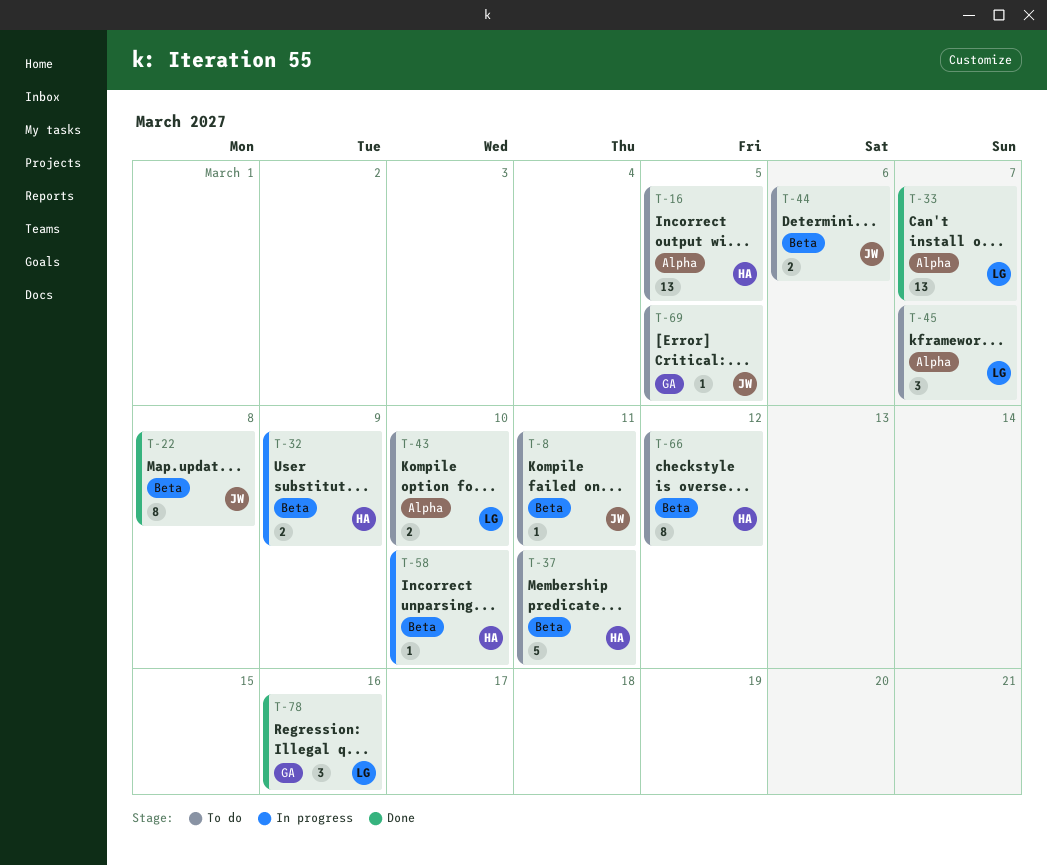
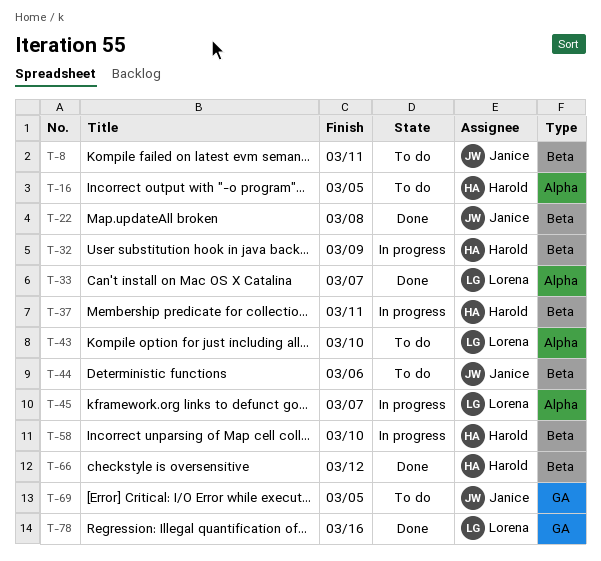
T-37, status: To do -> In progress
T-45, status: To do -> In progress
T-66, status: To do -> Done

